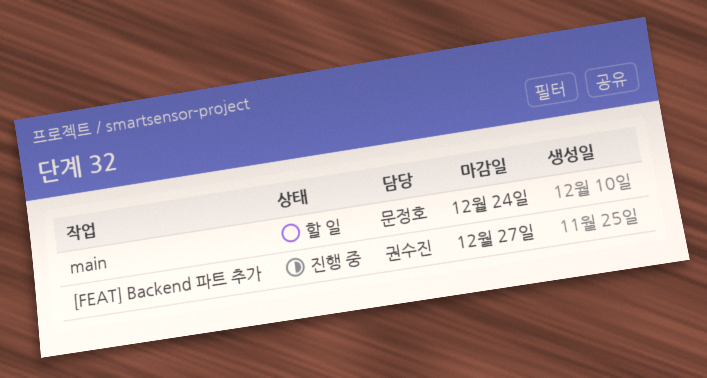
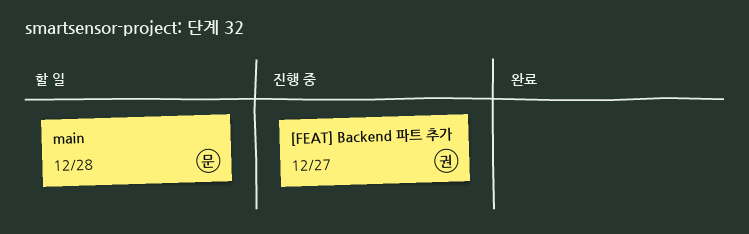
main, due: Dec 24 -> Dec 28

